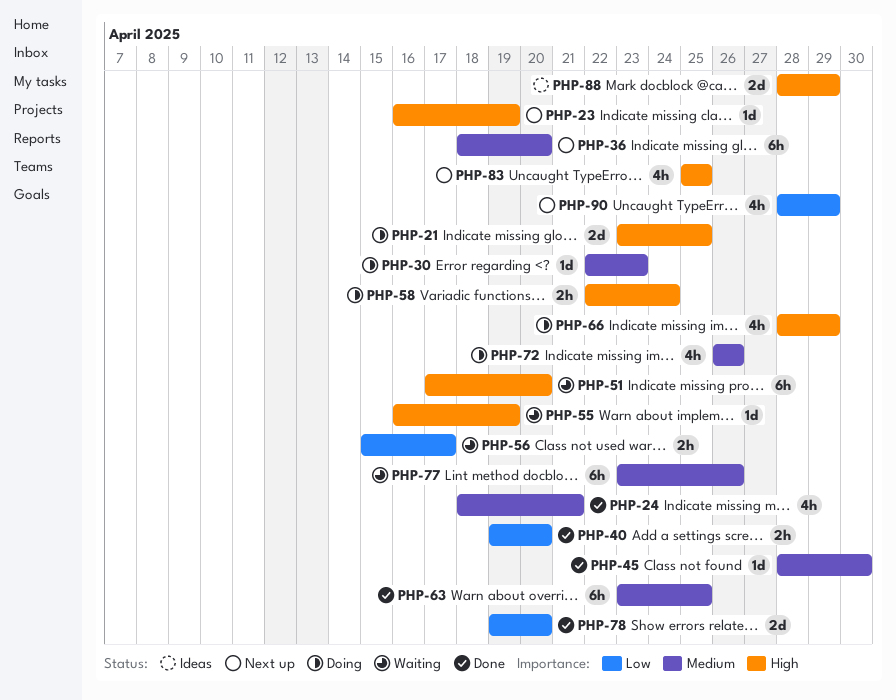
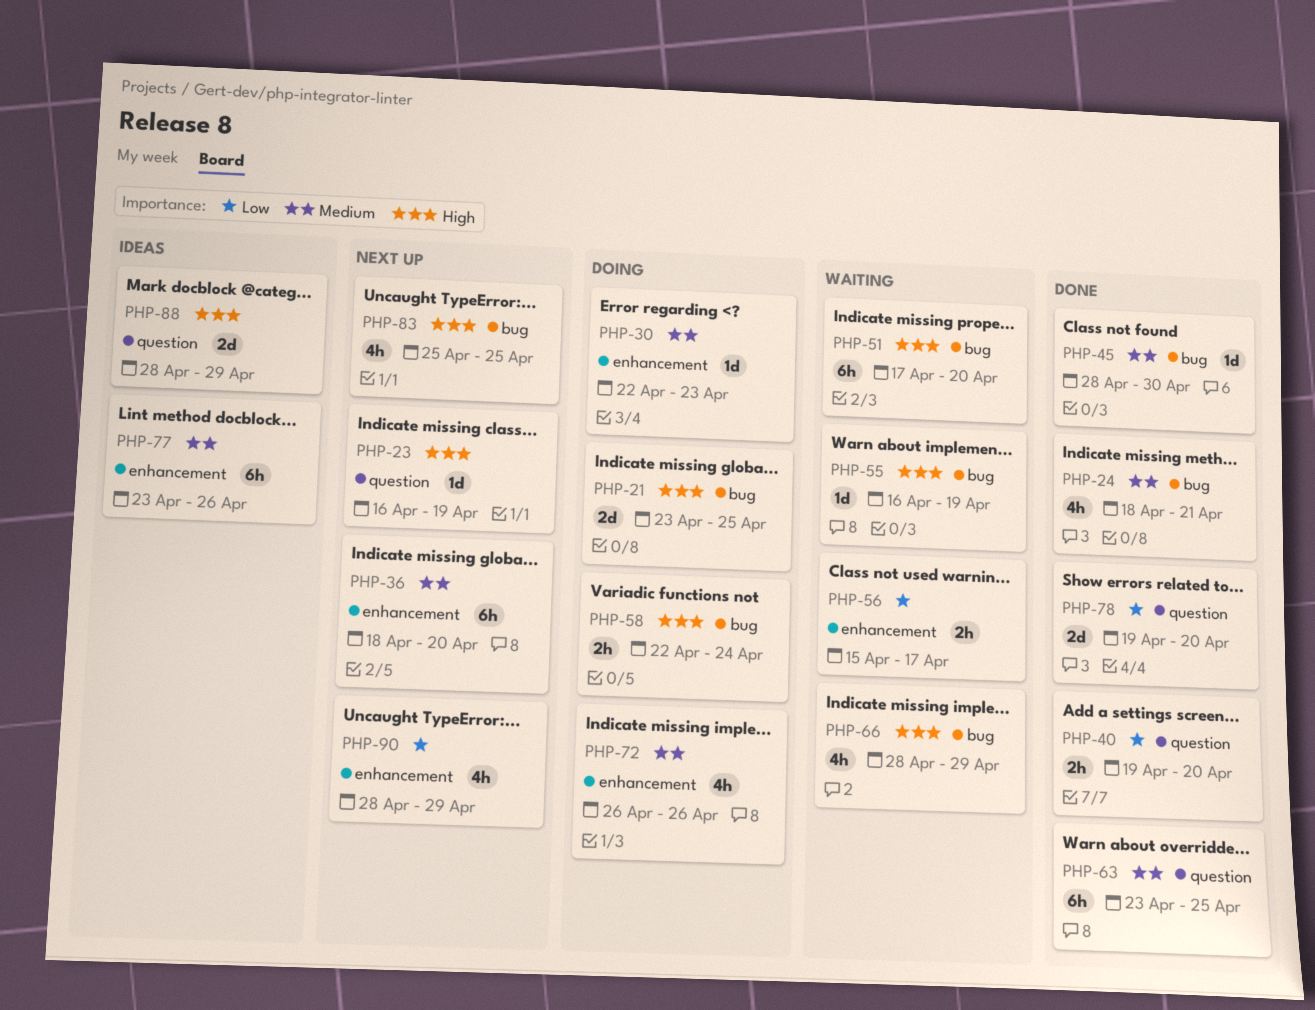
PHP-66, status: Doing -> Waiting
PHP-77, status: Waiting -> Ideas

